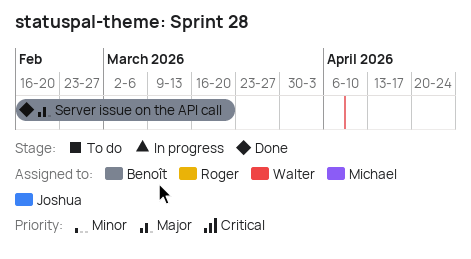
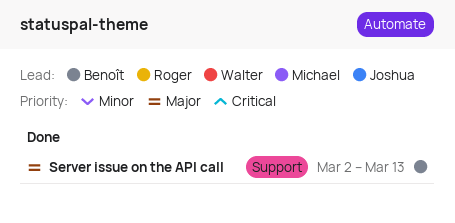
Server issue on the API call, start: Feb 16 -> Mar 2
Server issue on the API call, due: Mar 20 -> Mar 13

